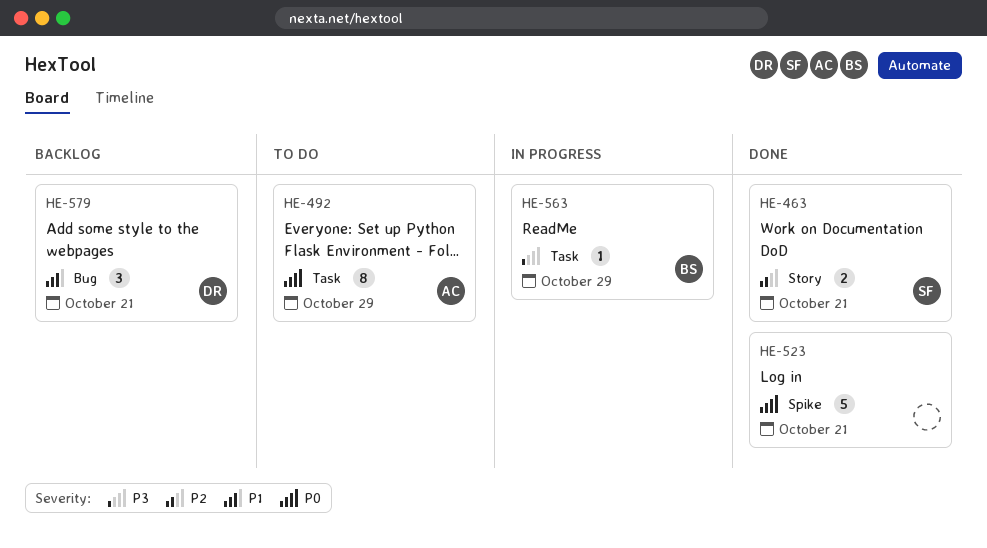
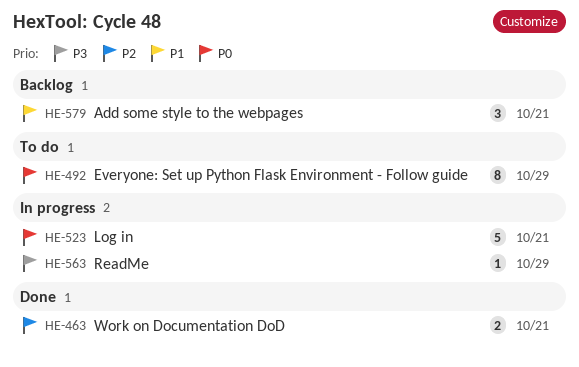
HE-523, status: Done -> In progress

